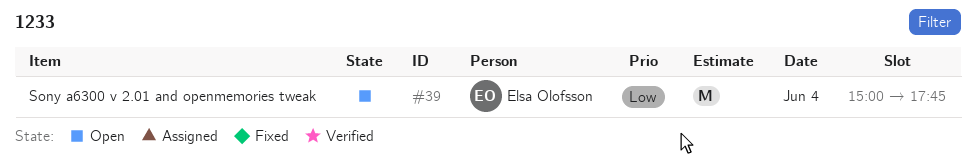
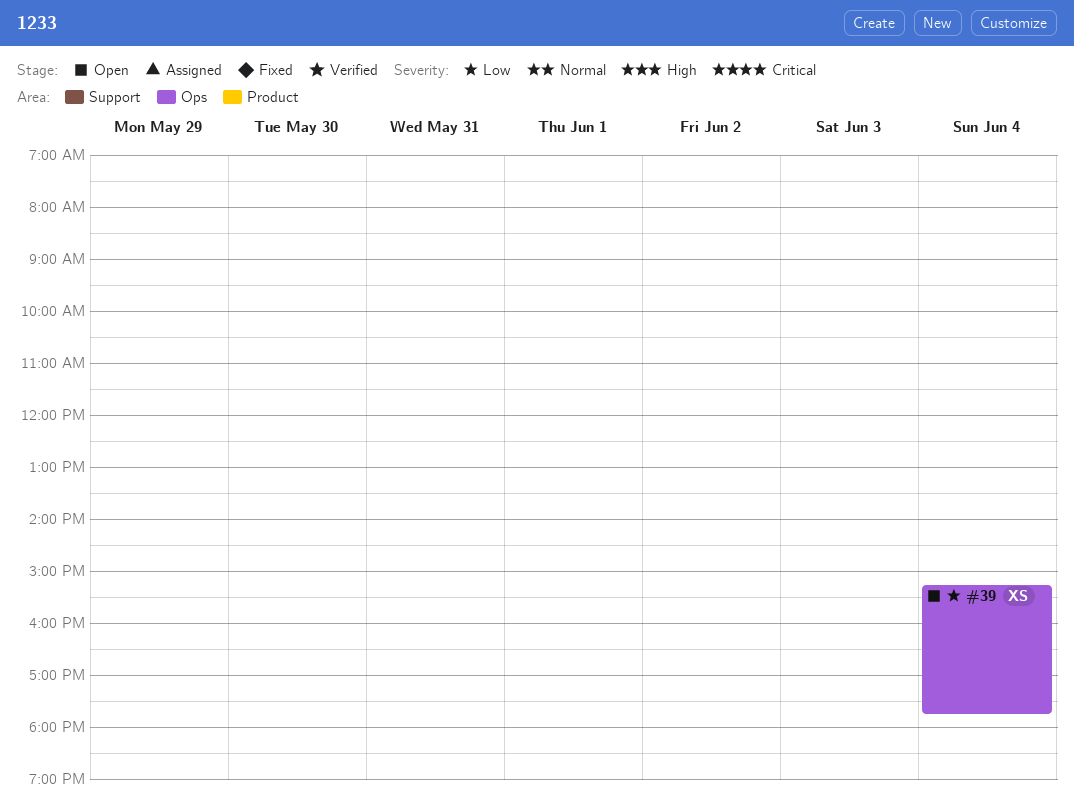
#39, estimate: M -> XS
#39, begins: 15:00 -> 15:15

